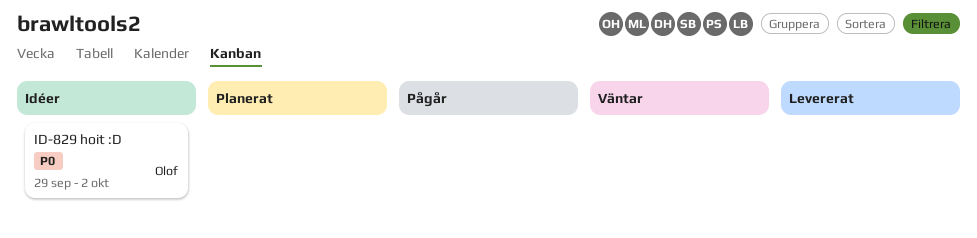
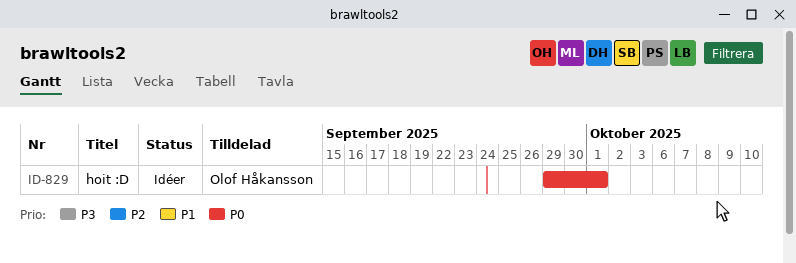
ID-829, due: Oct 2 -> Oct 1

